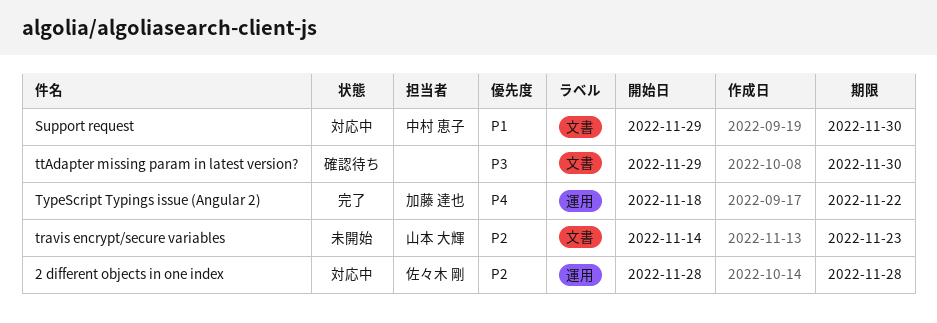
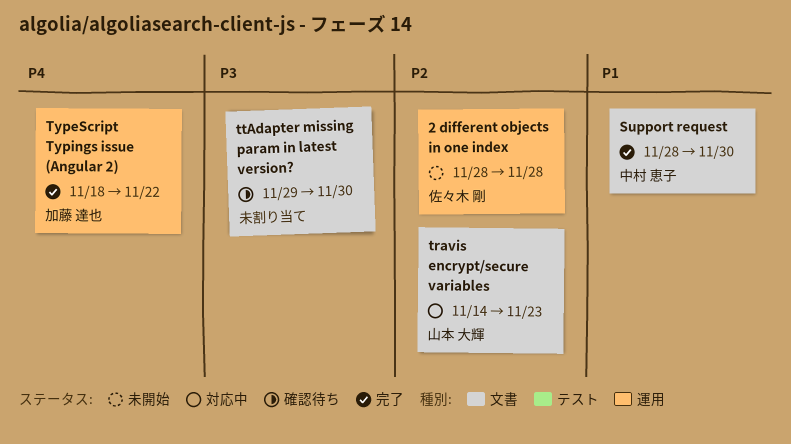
2 different objects in one index, status: 対応中 -> 未開始
Support request, status: 対応中 -> 完了
Support request, start: Nov 29 -> Nov 28
travis encrypt/secure variables, status: 未開始 -> 対応中

